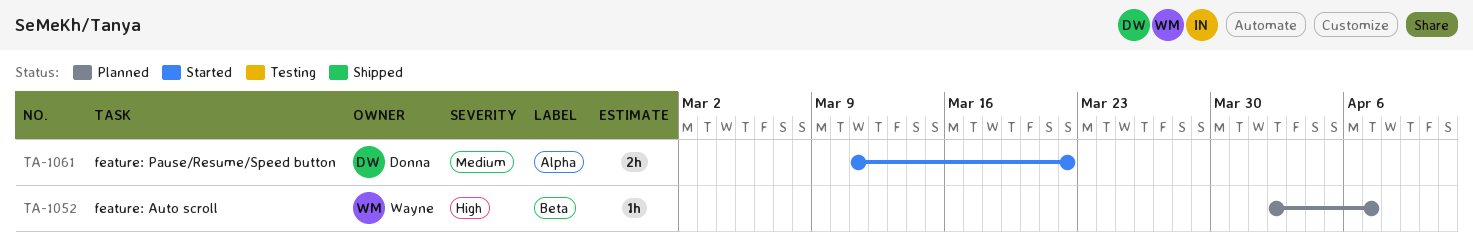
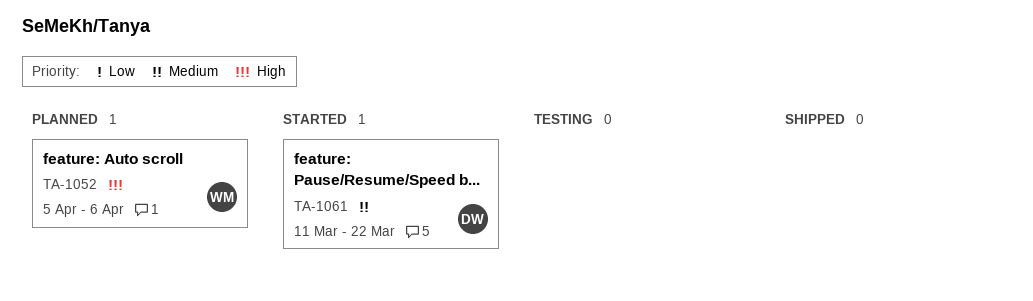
TA-1052, start: Apr 2 -> Apr 5
TA-1052, due: Apr 7 -> Apr 6

